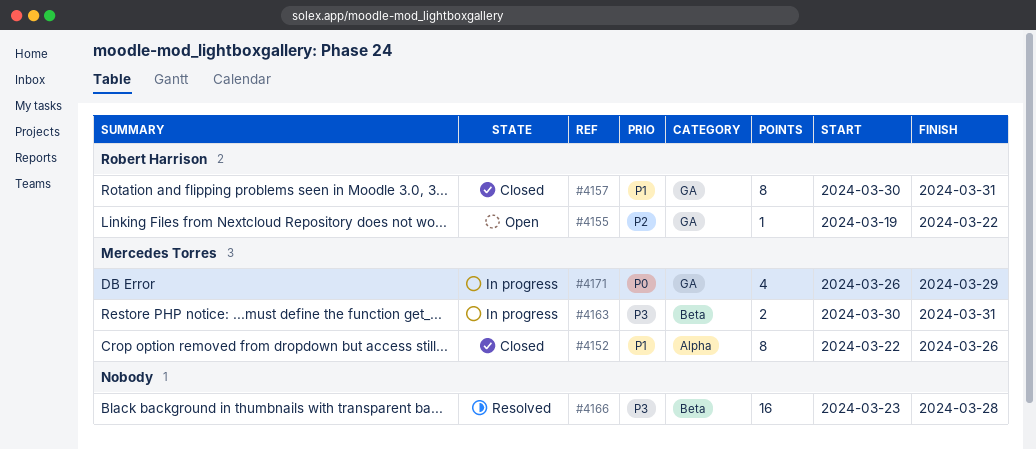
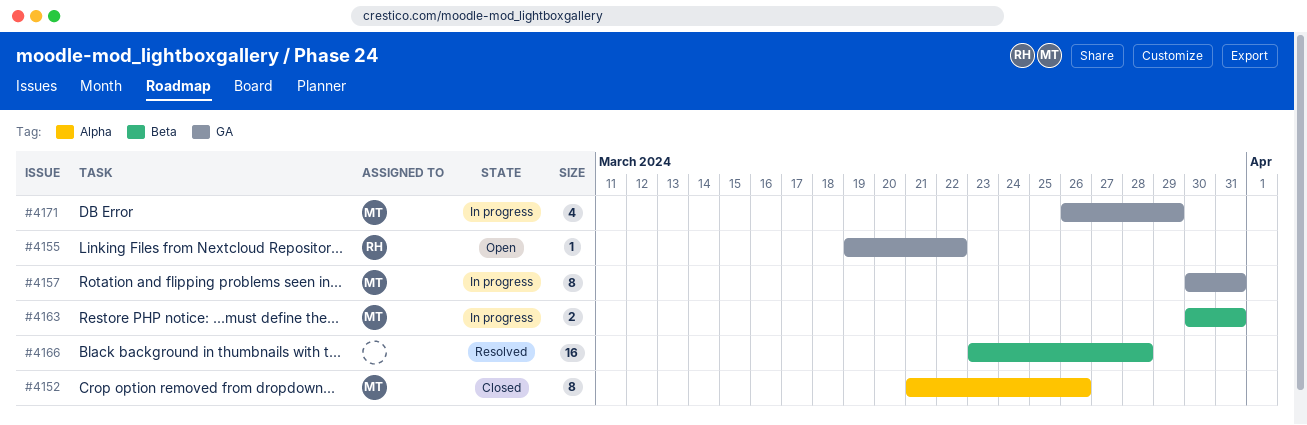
#4152, start: Mar 22 -> Mar 21
#4157, status: Closed -> In progress
#4157, owner: Robert Harrison -> Mercedes Torres

